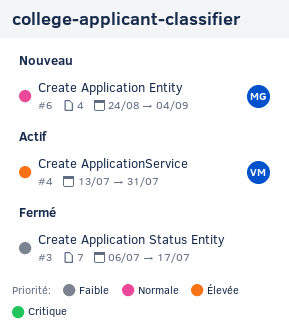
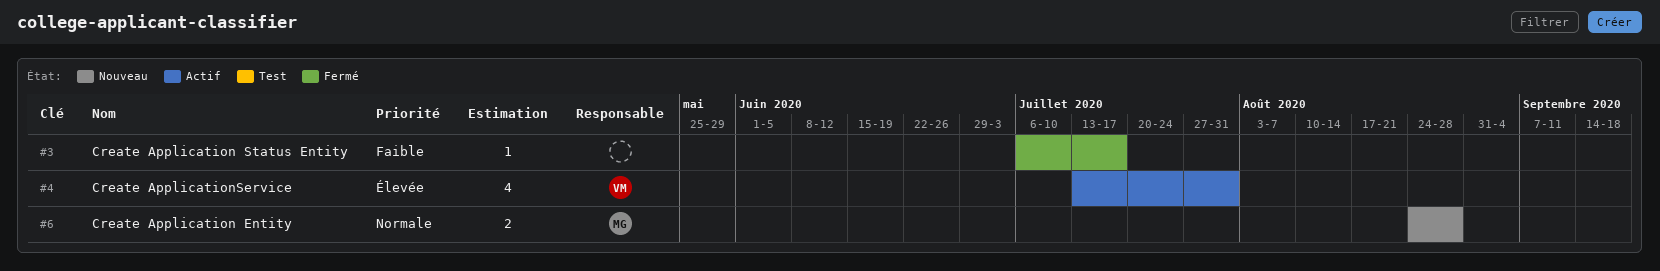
#6, due: Sep 4 -> Aug 28

